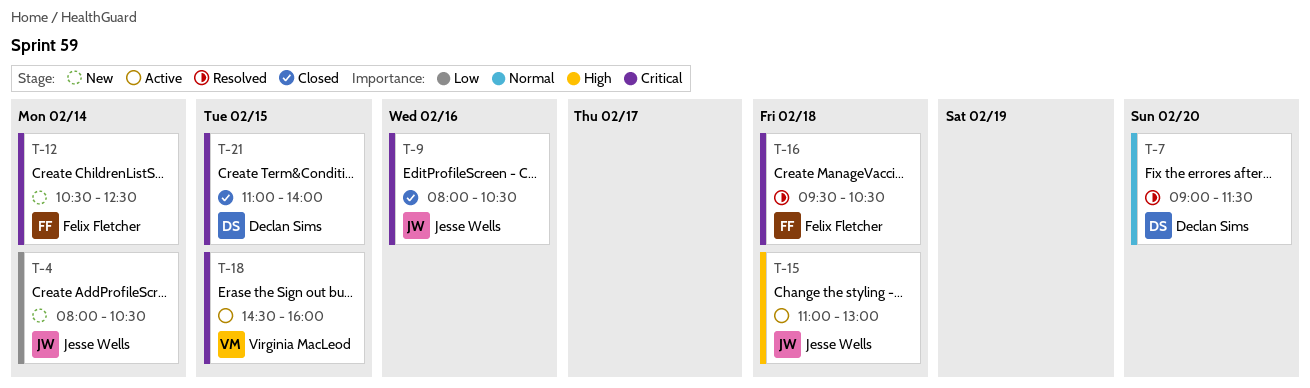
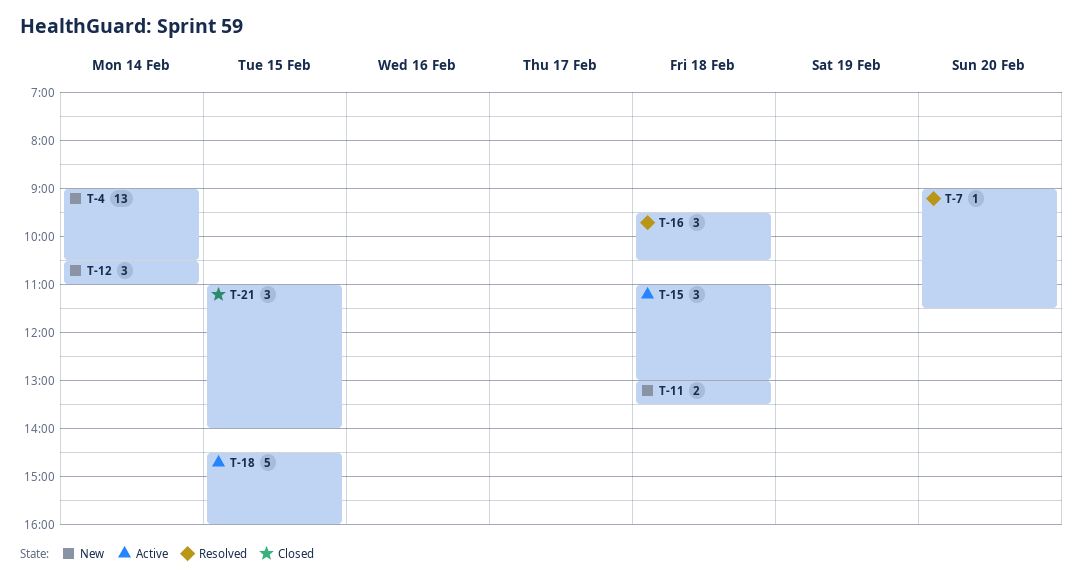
T-4, begins: 08:00 -> 09:00
T-9: present -> none
T-11: none -> present
T-12, ends: 12:30 -> 11:00

